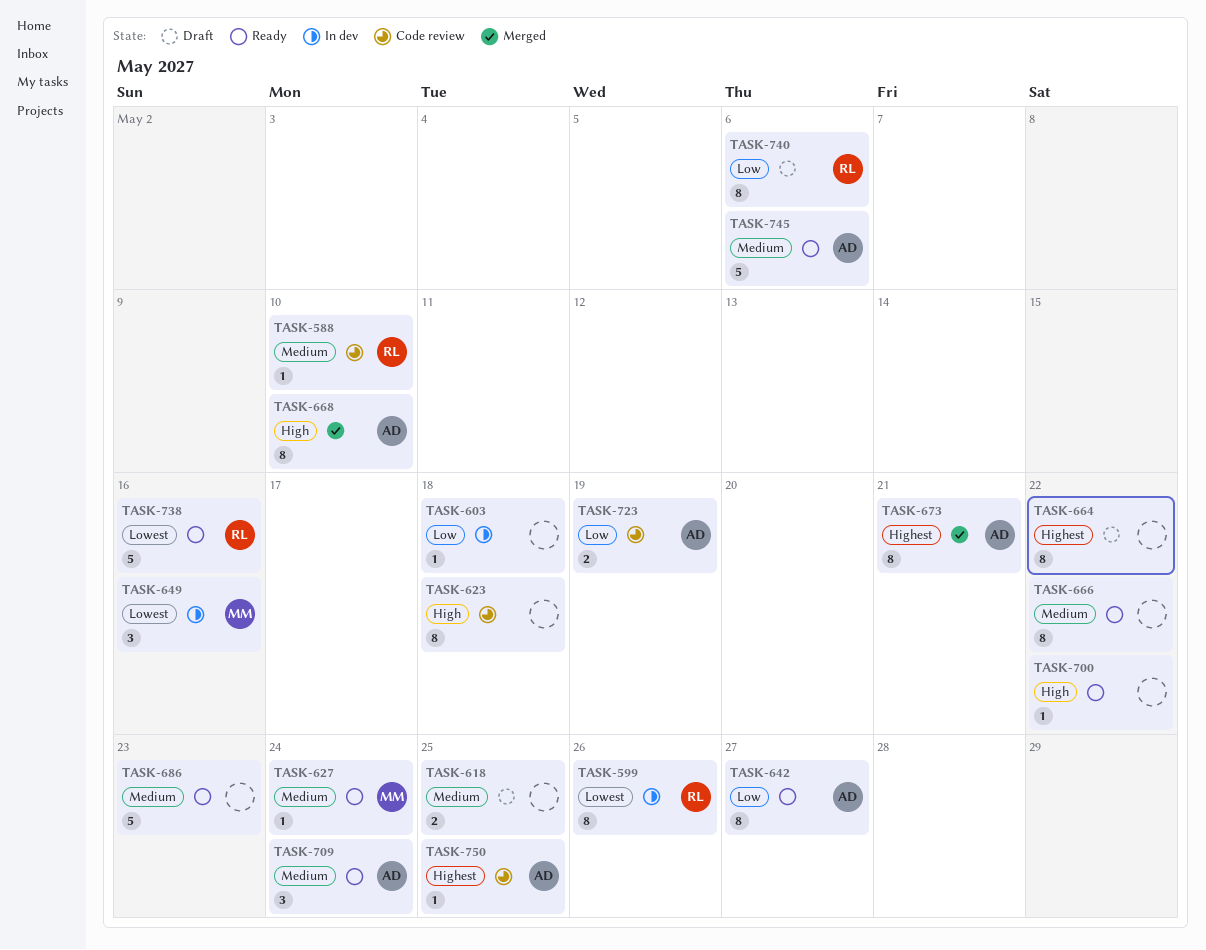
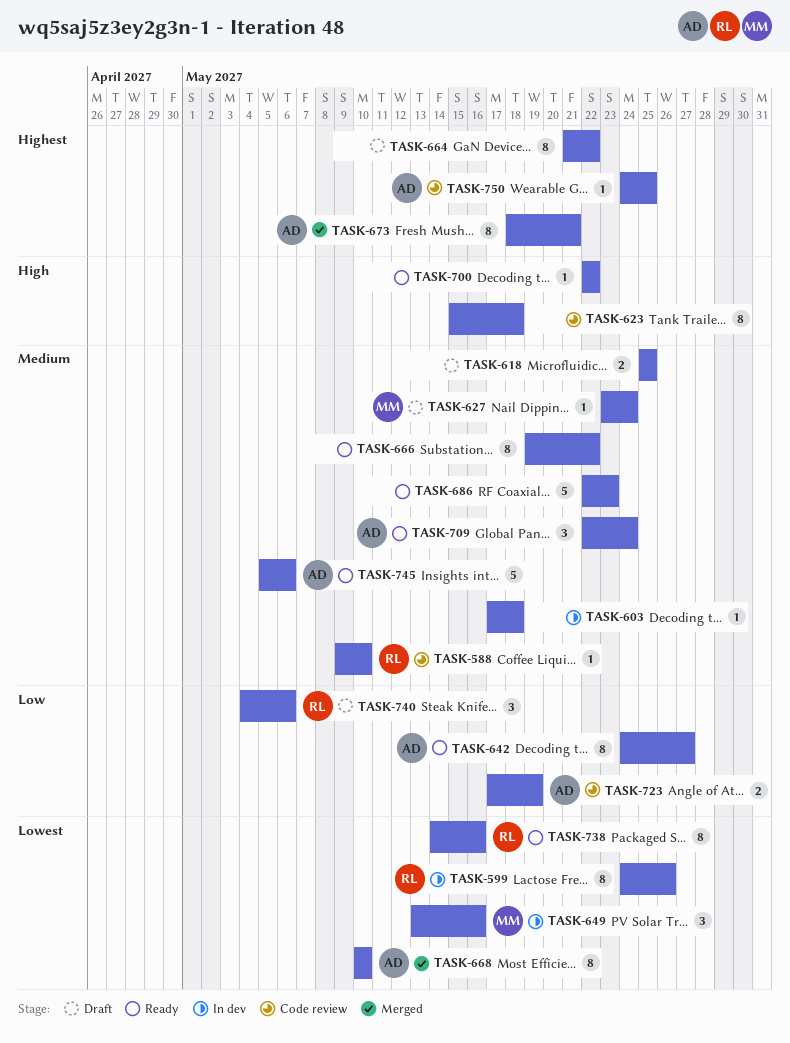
TASK-603, priority: Low -> Medium
TASK-627, status: Ready -> Draft
TASK-668, priority: High -> Lowest
TASK-738, estimate: 5 -> 8
TASK-740, estimate: 8 -> 3

